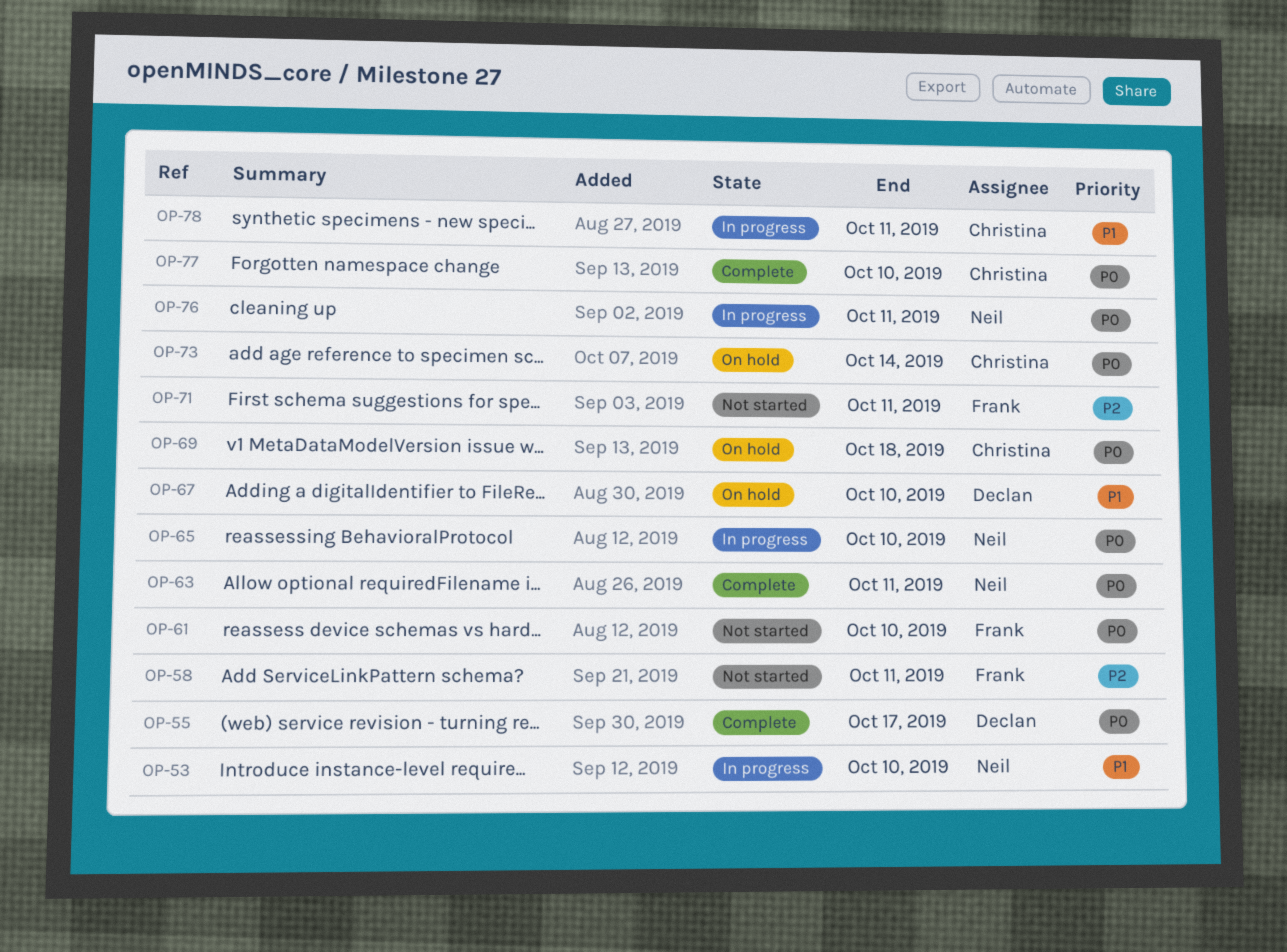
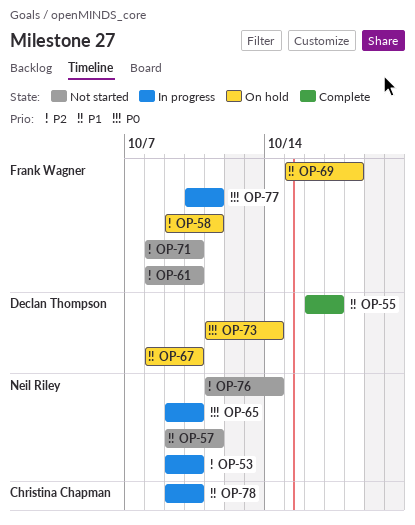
OP-53, priority: P1 -> P2
OP-55, priority: P0 -> P1
OP-57: none -> present
OP-58, status: Not started -> On hold
OP-61, priority: P0 -> P2
OP-63: present -> none
OP-69, owner: Christina Chapman -> Frank Wagner
OP-69, priority: P0 -> P1
OP-71, due: Oct 11 -> Oct 10
OP-73, owner: Christina Chapman -> Declan Thompson
OP-76, status: In progress -> Not started
OP-76, priority: P0 -> P2
OP-76, due: Oct 11 -> Oct 14
OP-77, status: Complete -> In progress
OP-77, owner: Christina Chapman -> Frank Wagner
OP-77, due: Oct 10 -> Oct 11
OP-78, due: Oct 11 -> Oct 10

